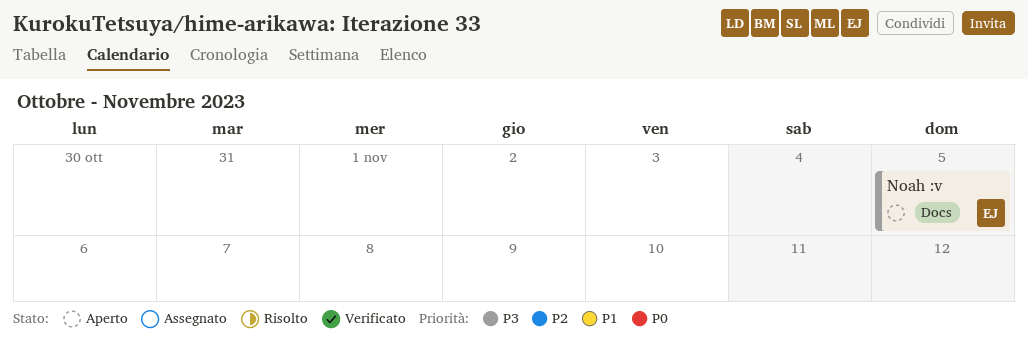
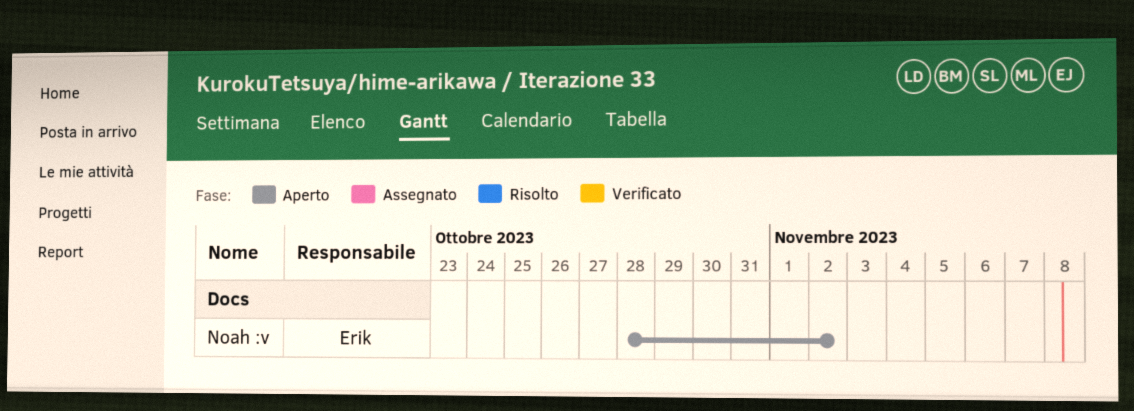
Noah :v, due: Nov 5 -> Nov 2

